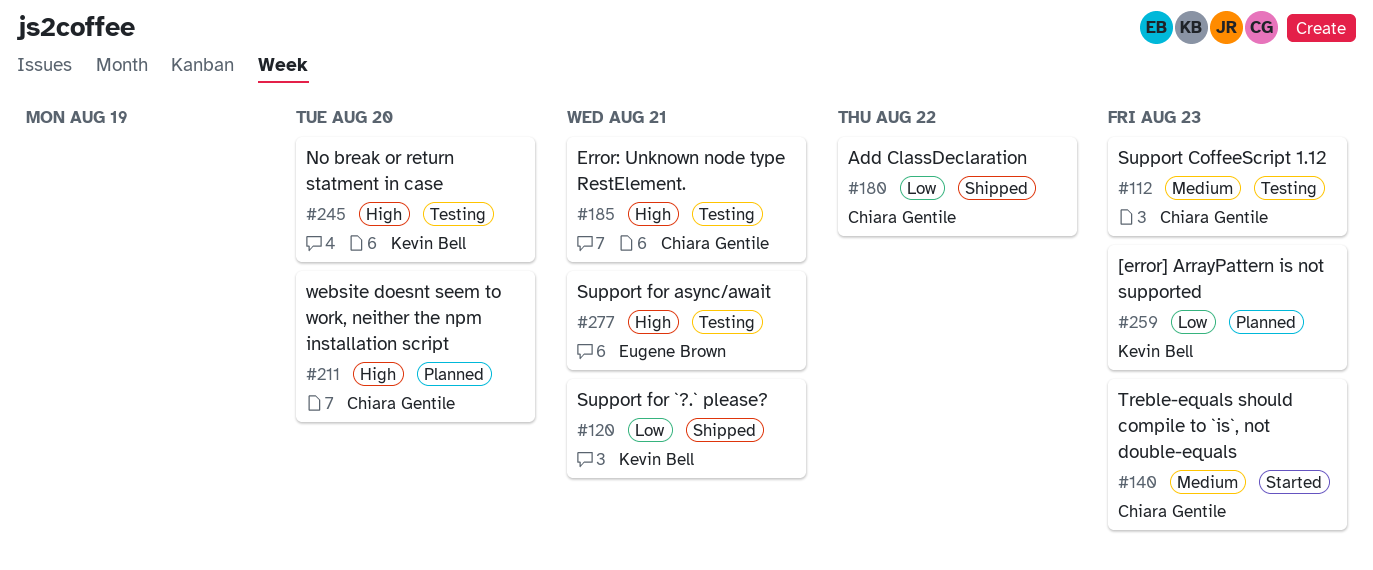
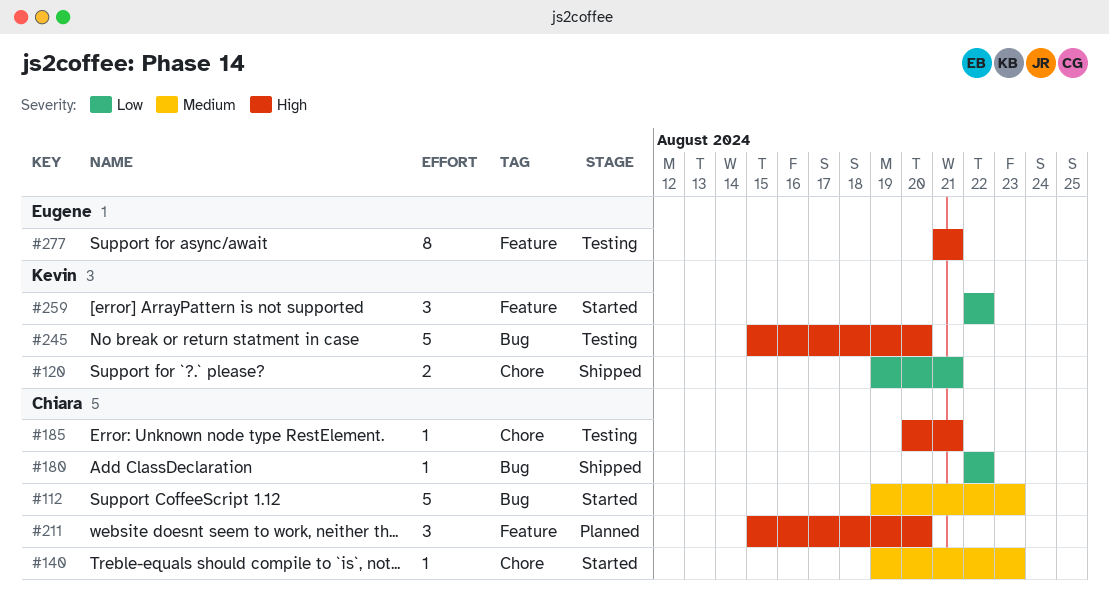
#112, status: Testing -> Started
#259, status: Planned -> Started
#259, due: Aug 23 -> Aug 22

